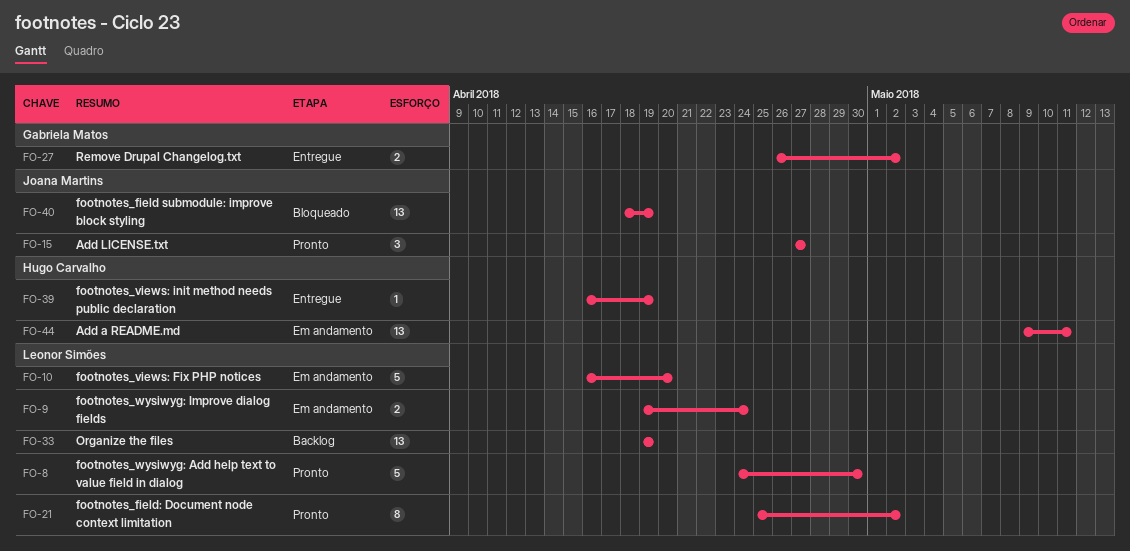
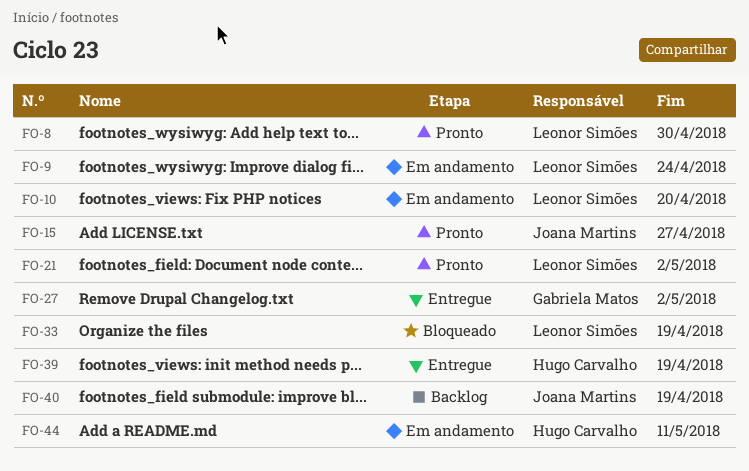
FO-33, status: Backlog -> Bloqueado
FO-40, status: Bloqueado -> Backlog

